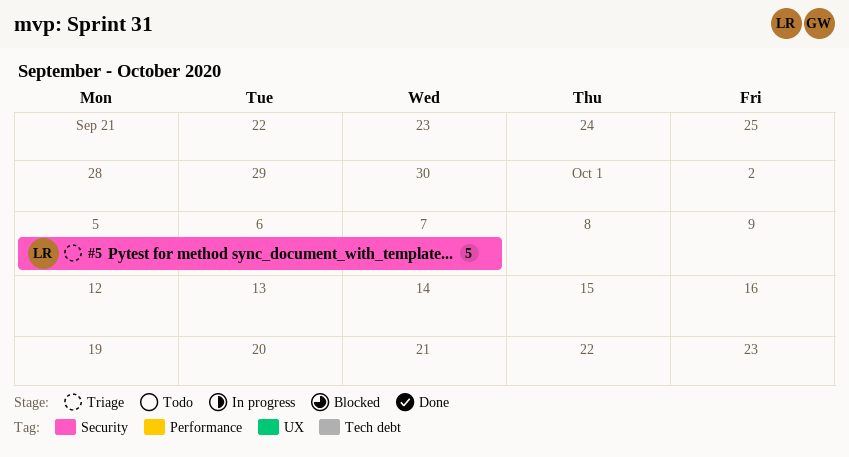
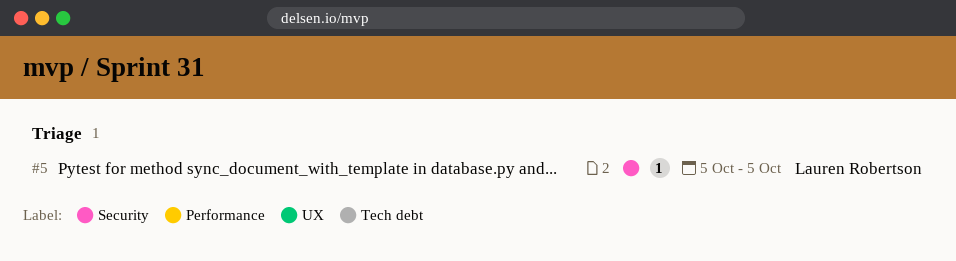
#5, estimate: 5 -> 1
#5, due: Oct 7 -> Oct 5

